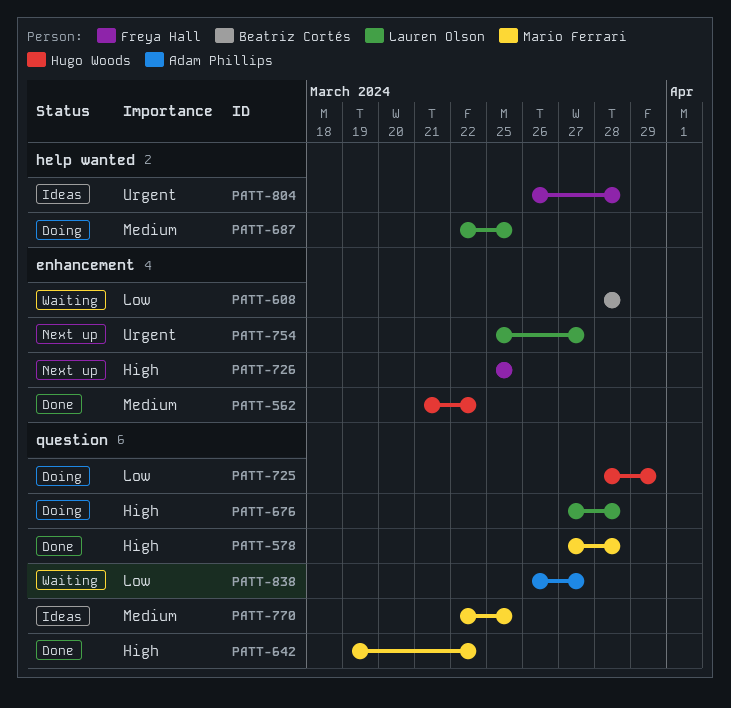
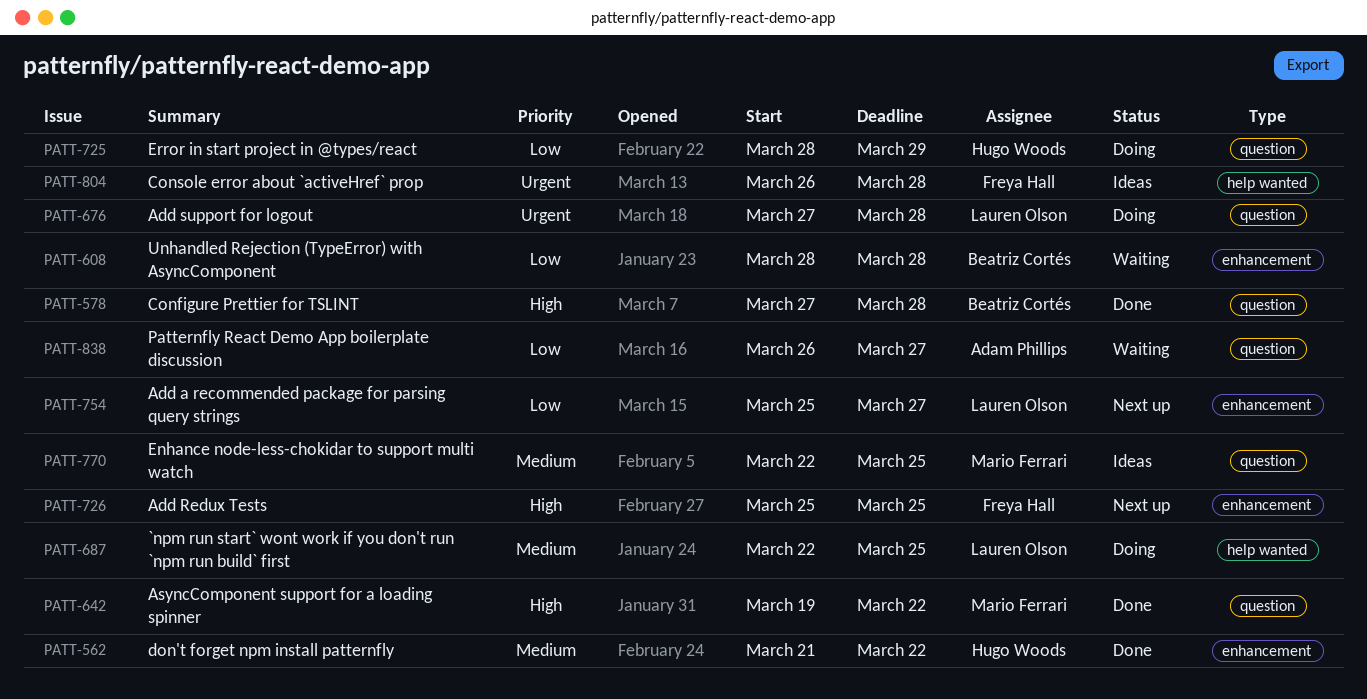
PATT-578, owner: Mario Ferrari -> Beatriz Cortés
PATT-676, priority: High -> Urgent
PATT-754, priority: Urgent -> Low

